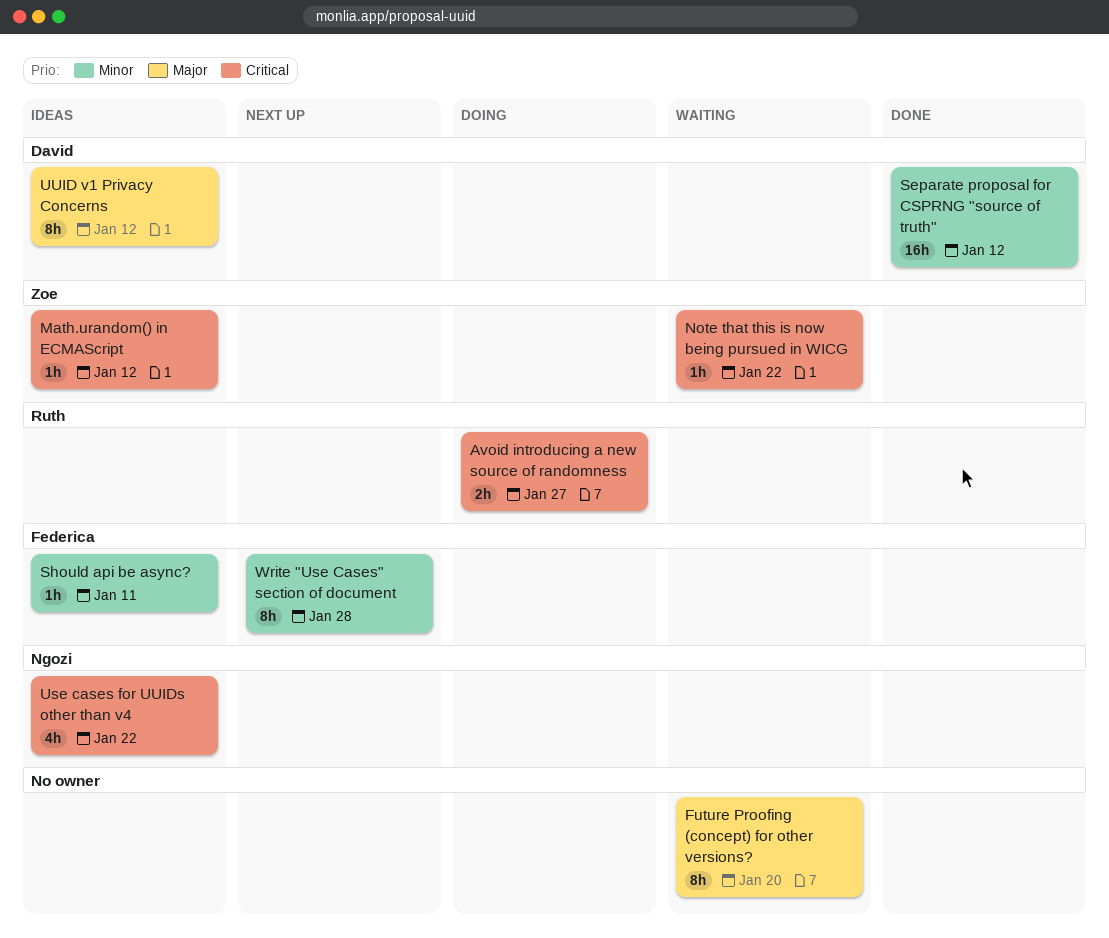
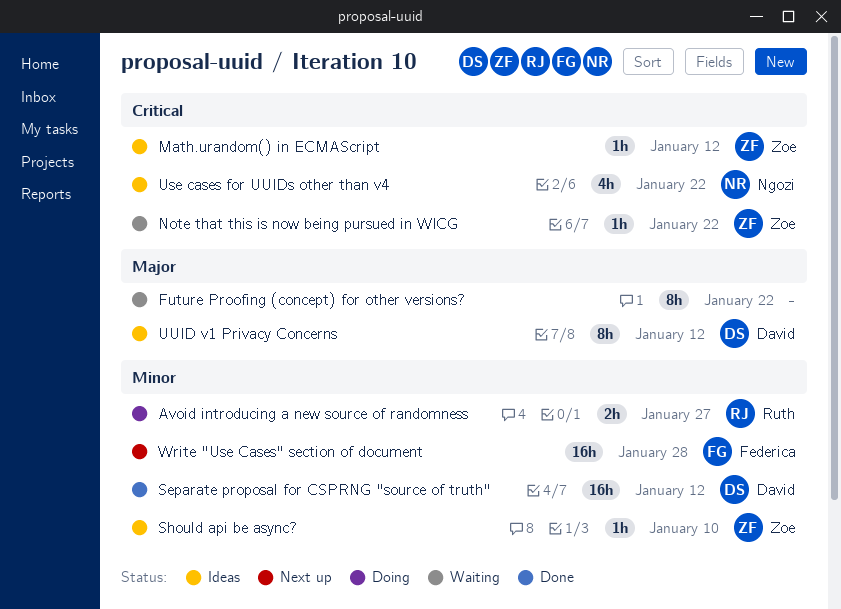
Avoid introducing a new source of randomness, priority: Critical -> Minor
Future Proofing (concept) for other versions?, due: Jan 20 -> Jan 22
Should api be async?, owner: Federica -> Zoe
Should api be async?, due: Jan 11 -> Jan 10
Write "Use Cases" section of document, estimate: 8h -> 16h

